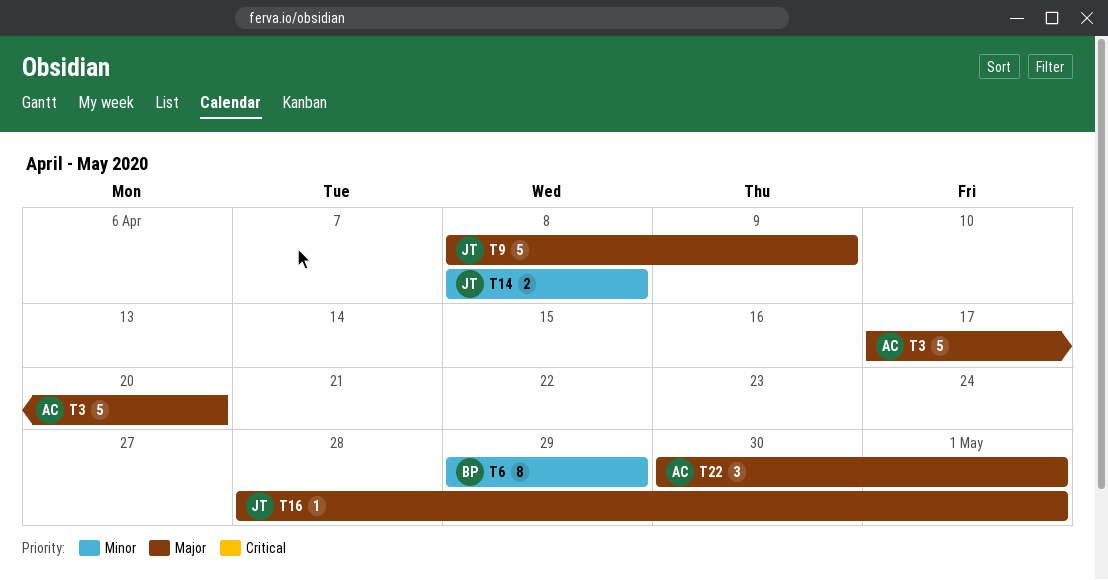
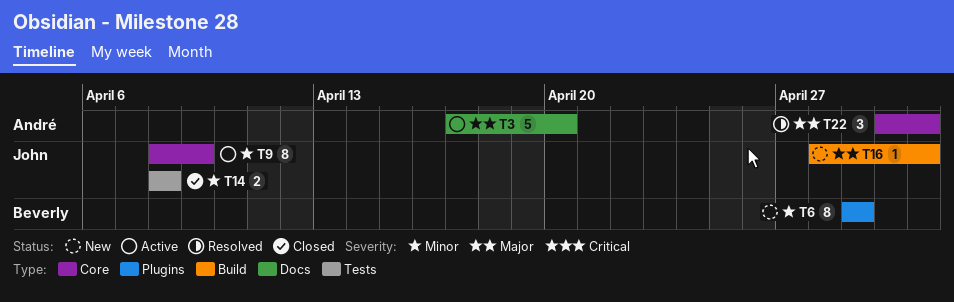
T9, priority: Major -> Minor
T9, estimate: 5 -> 8

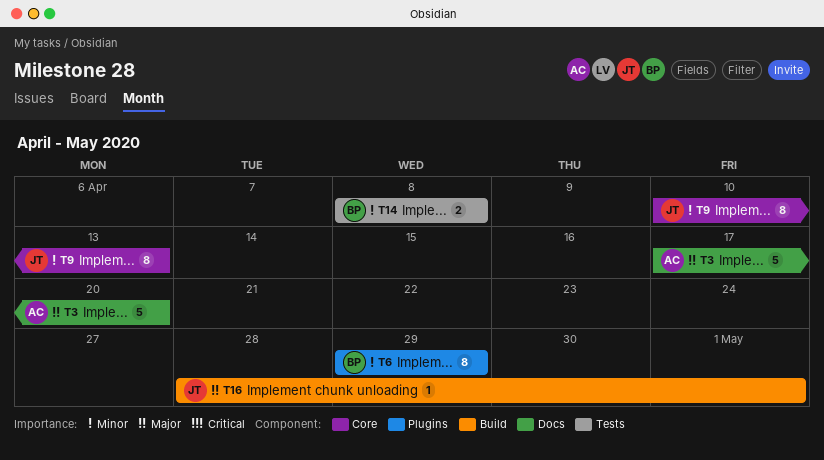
T9, start: Apr 8 -> Apr 10
T9, due: Apr 9 -> Apr 13
T14, owner: John -> Beverly
T22: present -> none

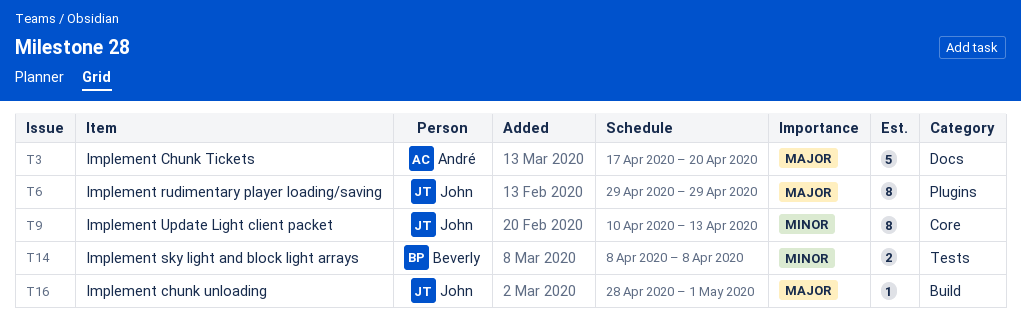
T6, owner: Beverly -> John
T6, priority: Minor -> Major

